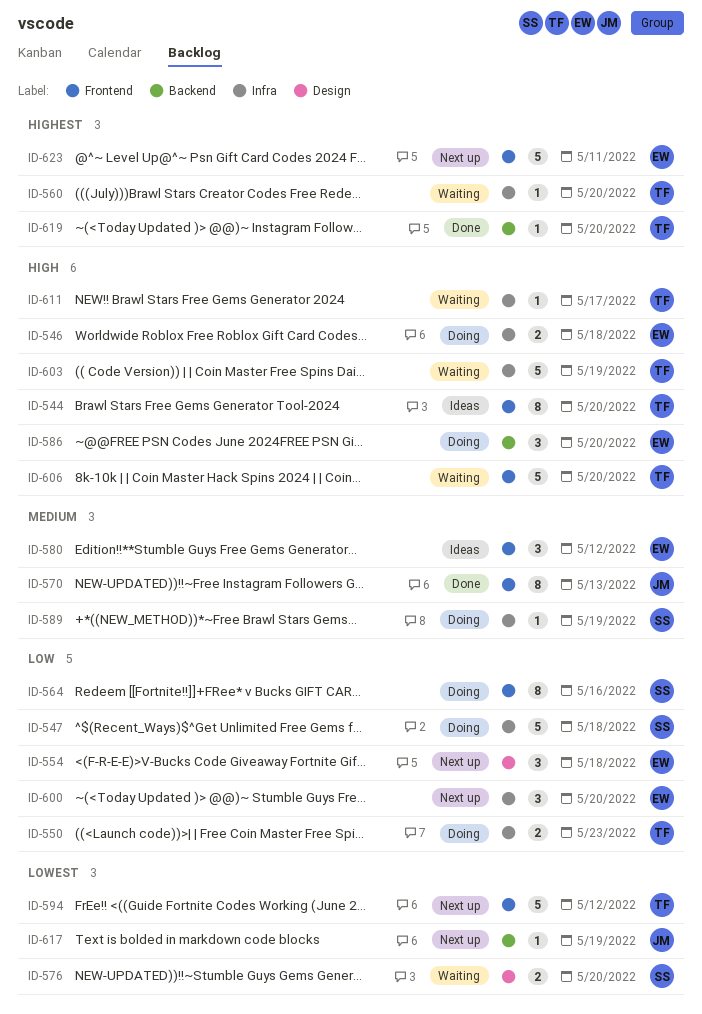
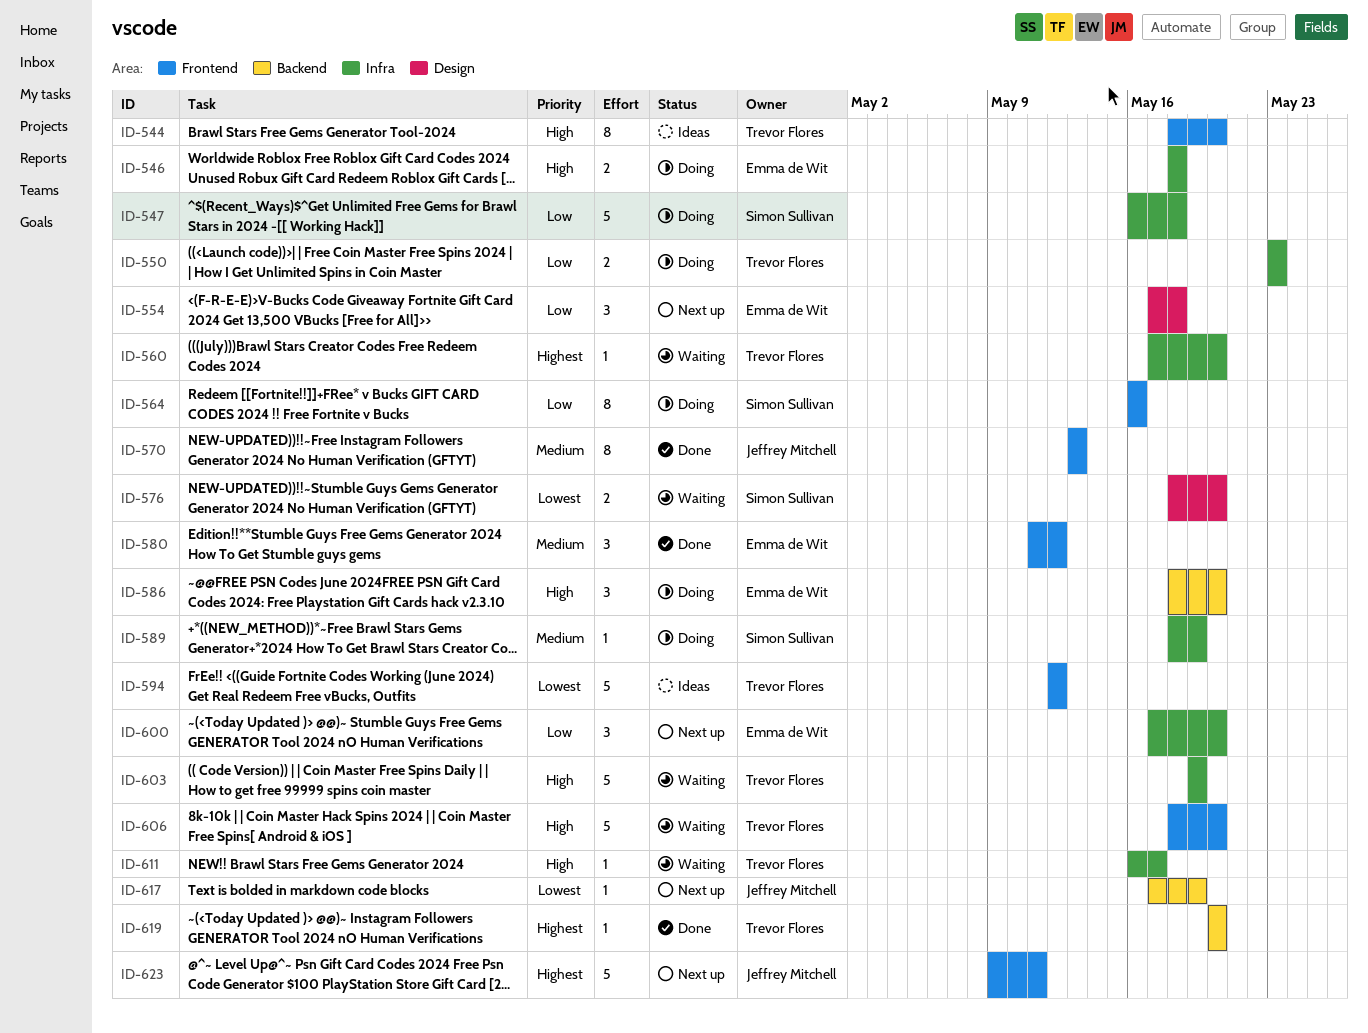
ID-580, status: Ideas -> Done
ID-594, status: Next up -> Ideas
ID-623, owner: Emma de Wit -> Jeffrey Mitchell

